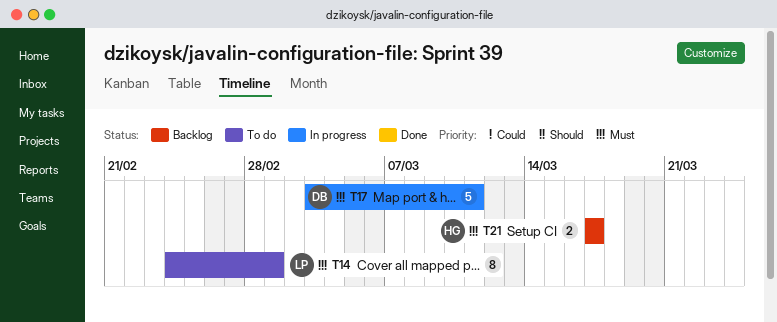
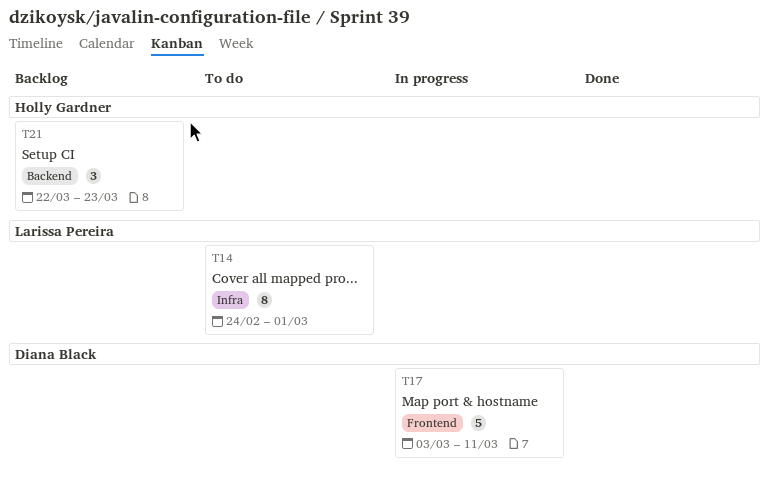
T21, estimate: 2 -> 3
T21, start: Mar 17 -> Mar 22
T21, due: Mar 17 -> Mar 23

